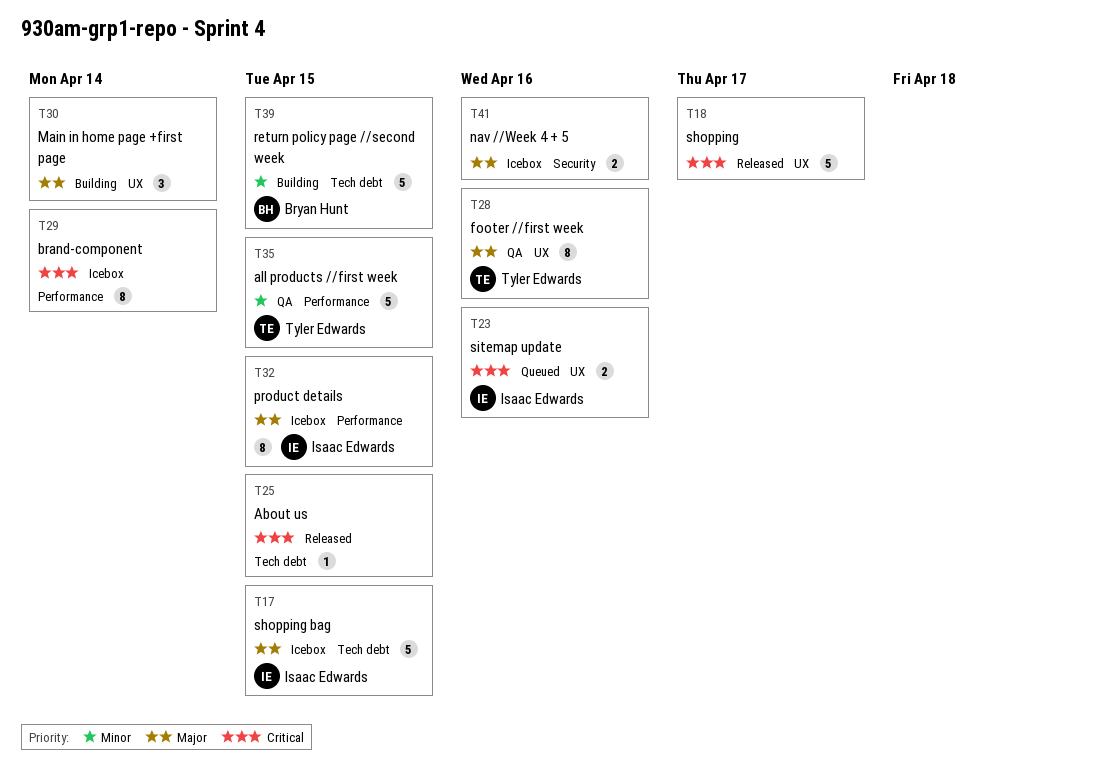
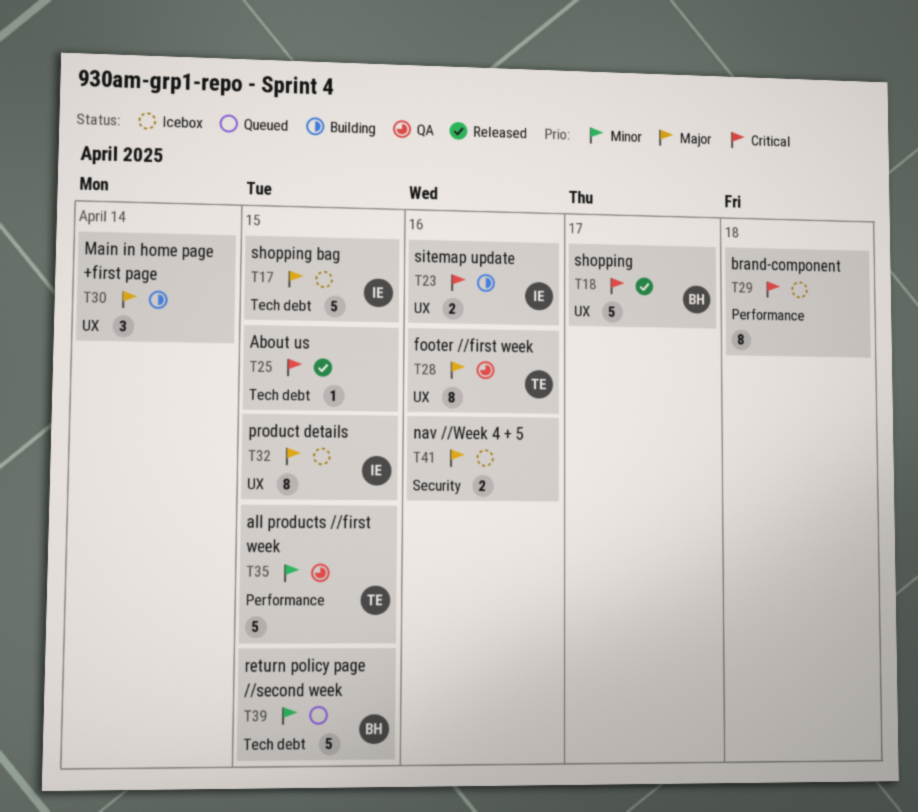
T18, owner: none -> Bryan Hunt
T23, status: Queued -> Building
T29, due: Apr 14 -> Apr 18
T32, label: Performance -> UX
T39, status: Building -> Queued

